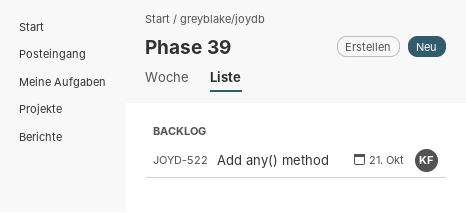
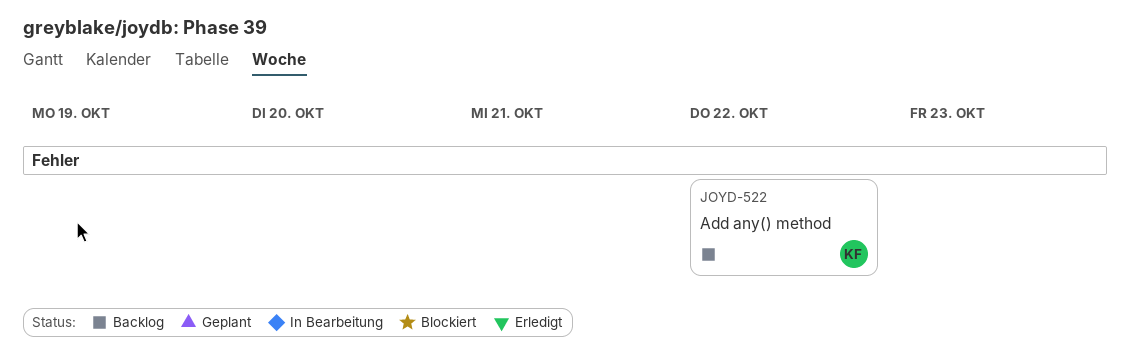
JOYD-522, due: Oct 21 -> Oct 22

